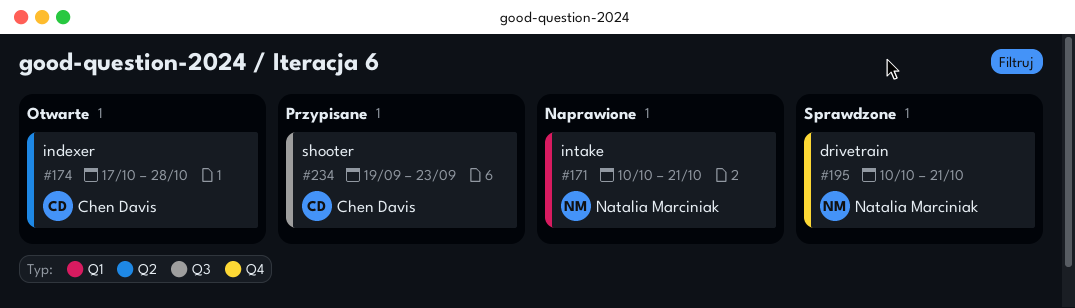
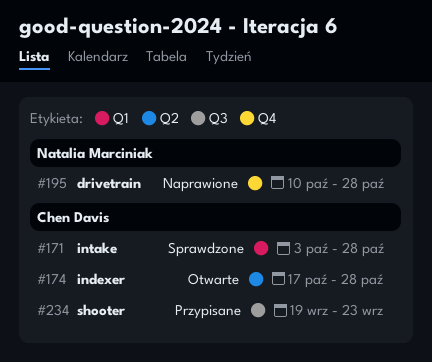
#171, status: Naprawione -> Sprawdzone
#171, owner: Natalia Marciniak -> Chen Davis
#171, start: Oct 10 -> Oct 3
#171, due: Oct 21 -> Oct 28
#195, status: Sprawdzone -> Naprawione
#195, due: Oct 21 -> Oct 28

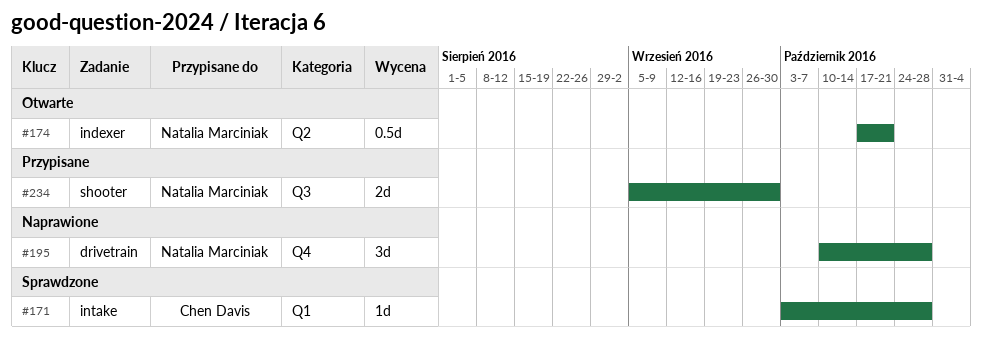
#174, owner: Chen Davis -> Natalia Marciniak
#174, due: Oct 28 -> Oct 21
#234, owner: Chen Davis -> Natalia Marciniak
#234, start: Sep 19 -> Sep 5
#234, due: Sep 23 -> Sep 30

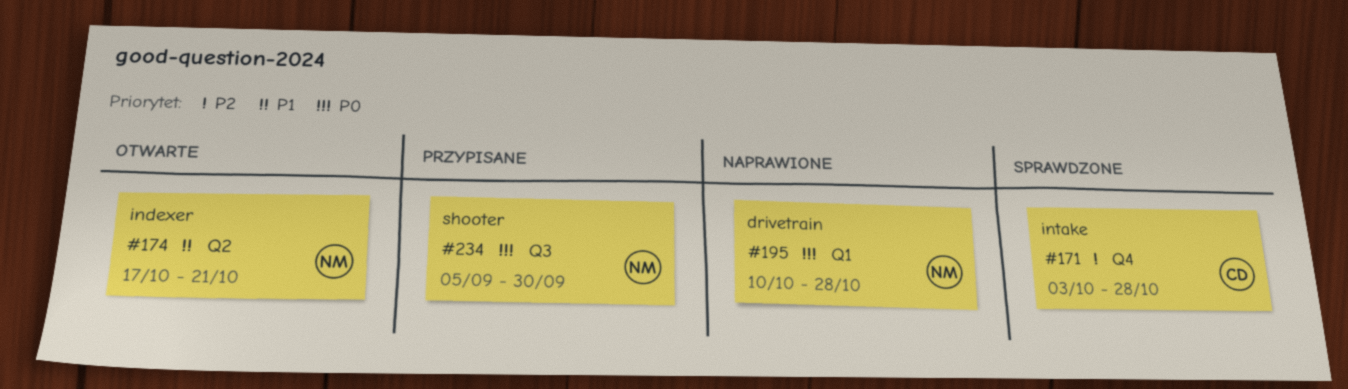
#171, label: Q1 -> Q4
#195, label: Q4 -> Q1

